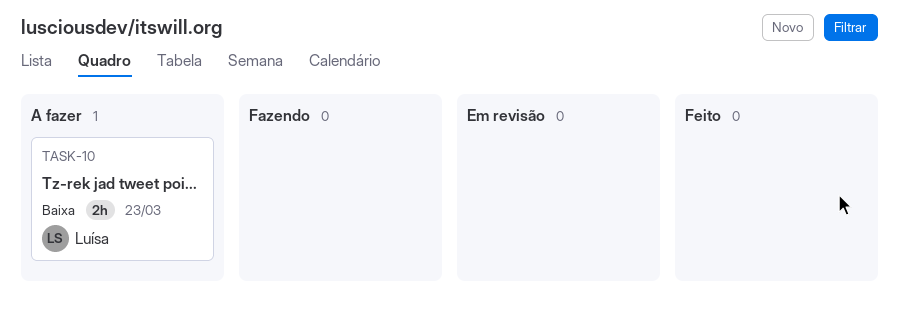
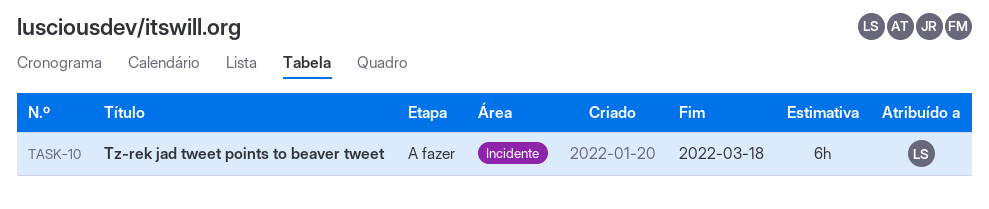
TASK-10, estimate: 2h -> 6h
TASK-10, due: Mar 23 -> Mar 18

